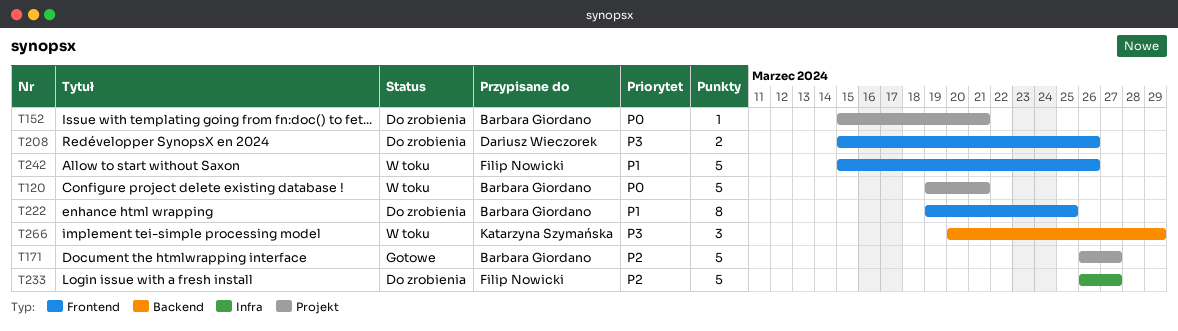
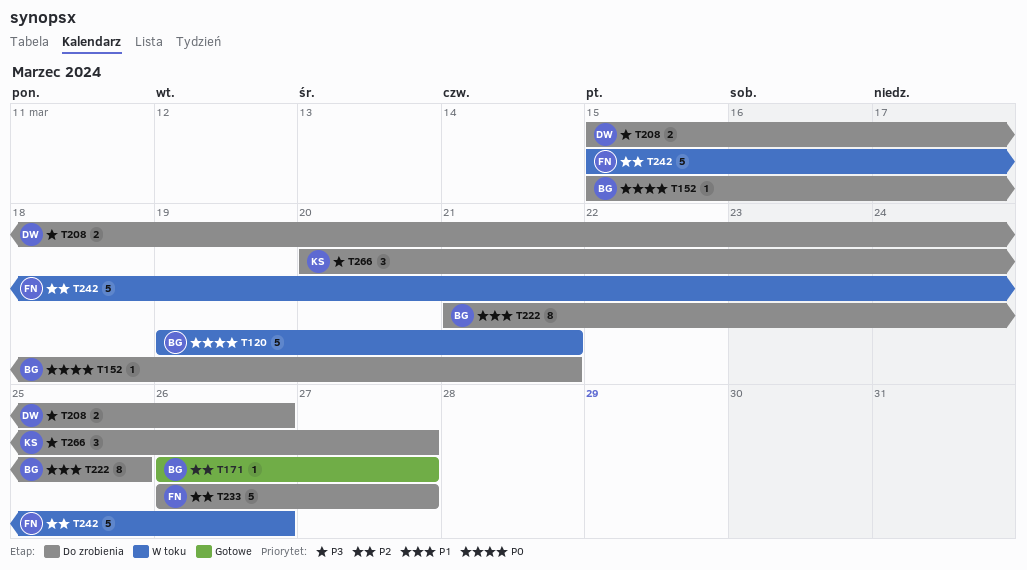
T171, estimate: 5 -> 1
T222, start: Mar 19 -> Mar 21
T242, priority: P1 -> P2
T266, status: W toku -> Do zrobienia
T266, due: Mar 29 -> Mar 27

